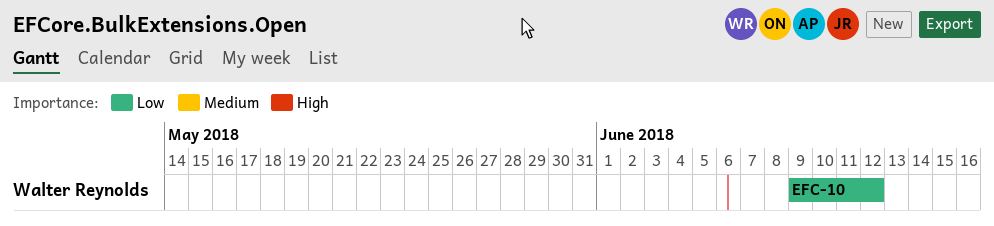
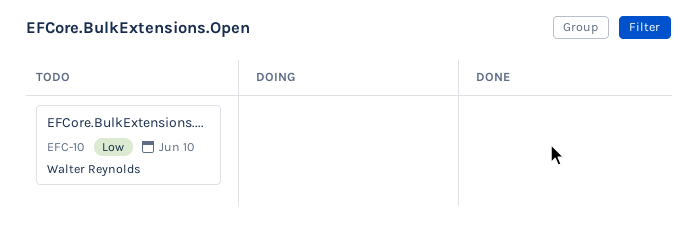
EFC-10, due: Jun 12 -> Jun 10

